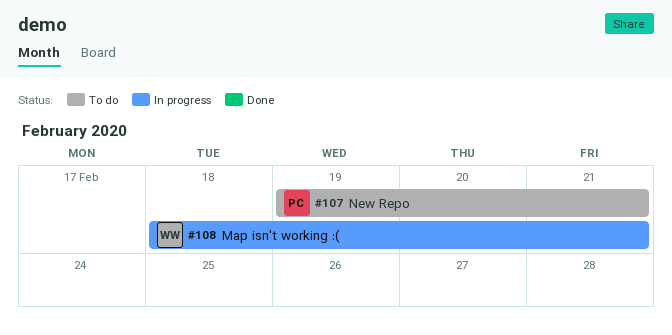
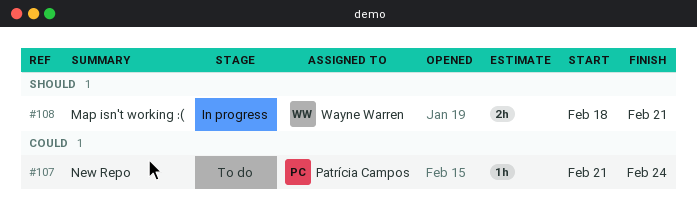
#107, start: Feb 19 -> Feb 21
#107, due: Feb 21 -> Feb 24

